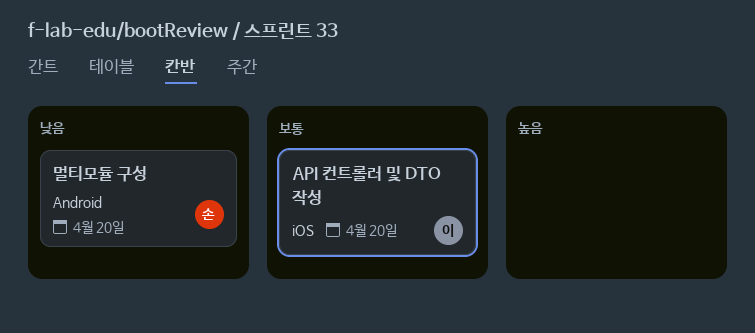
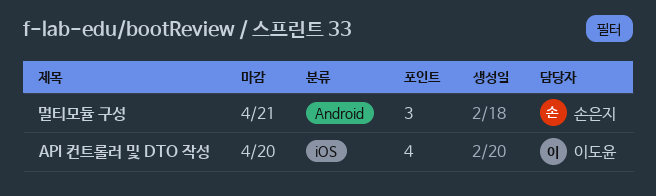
멀티모듈 구성, due: Apr 20 -> Apr 21

